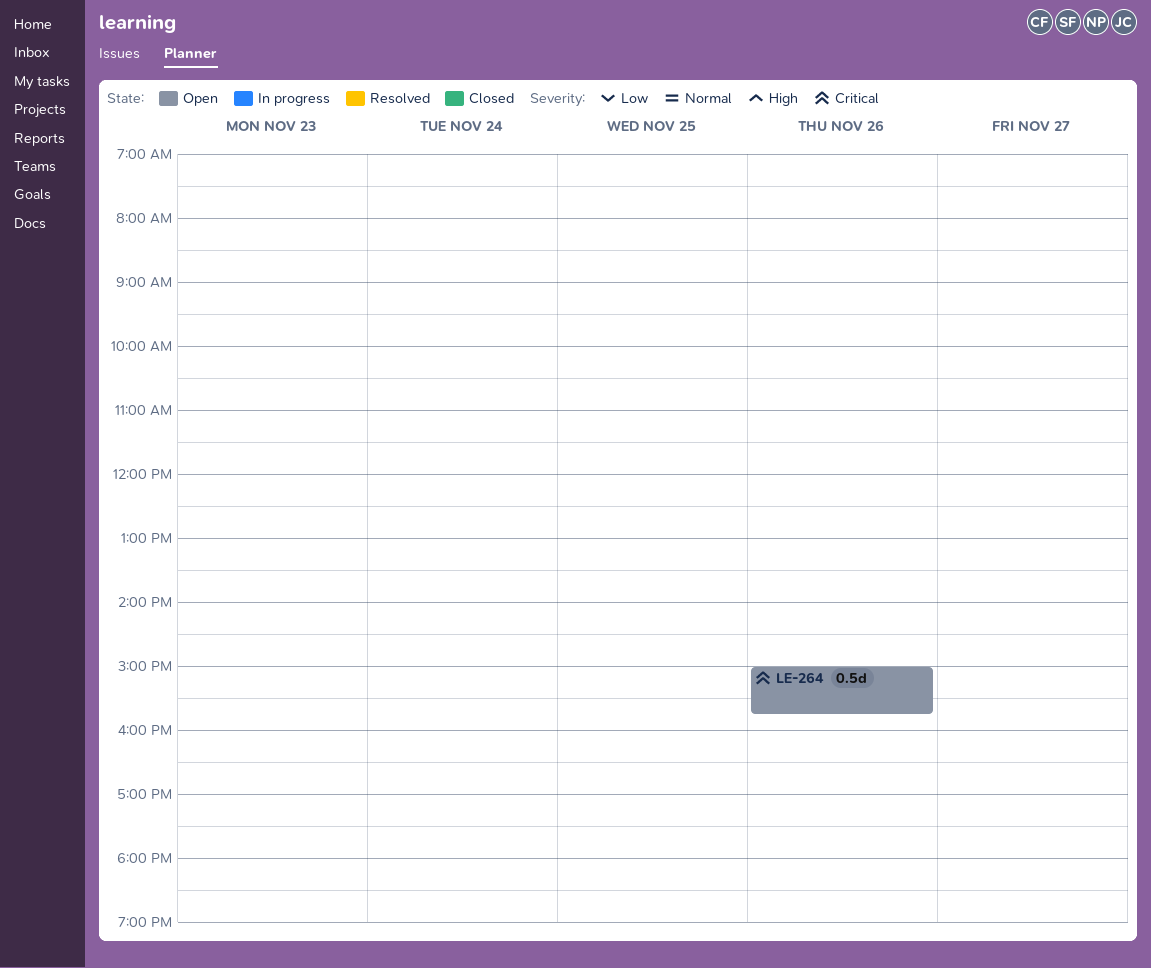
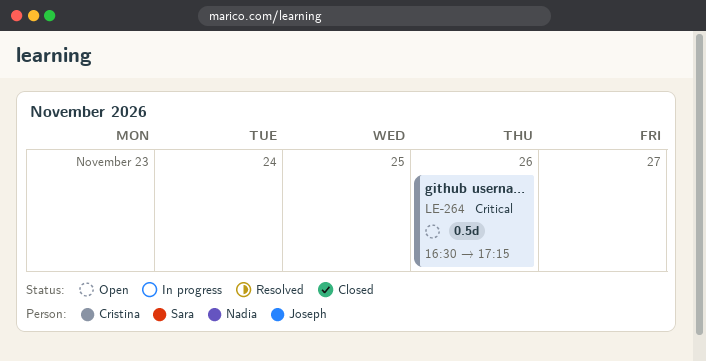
LE-264, begins: 15:00 -> 16:30
LE-264, ends: 15:45 -> 17:15

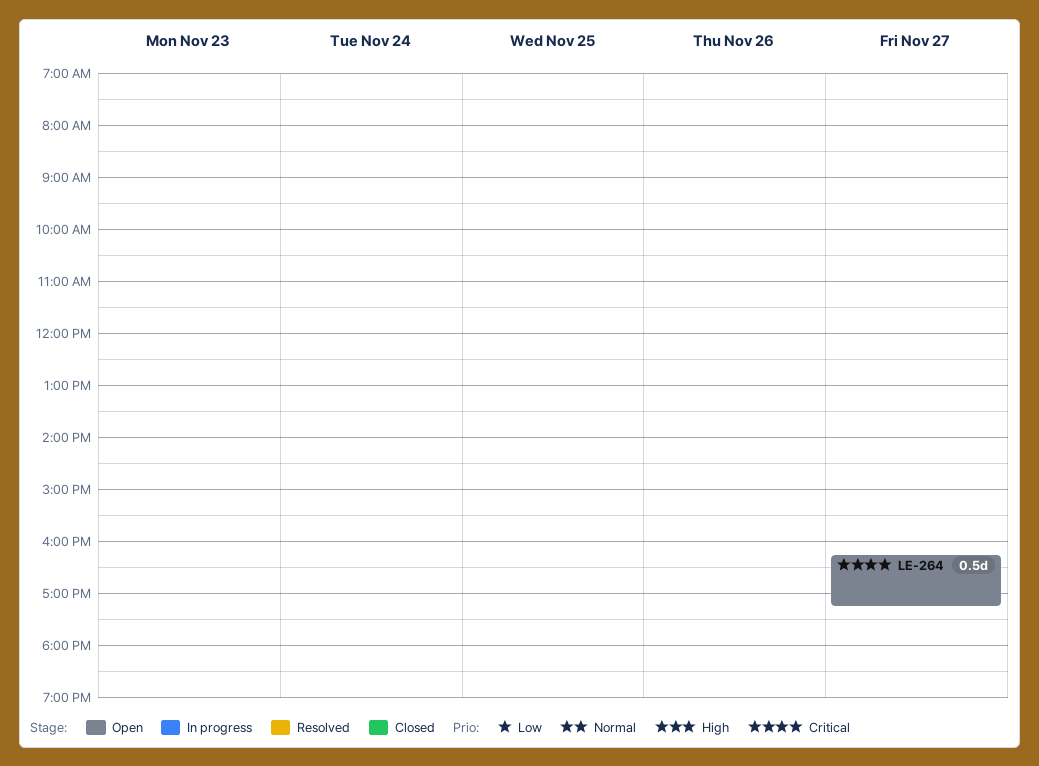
LE-264, day: Nov 26 -> Nov 27
LE-264, begins: 16:30 -> 16:15

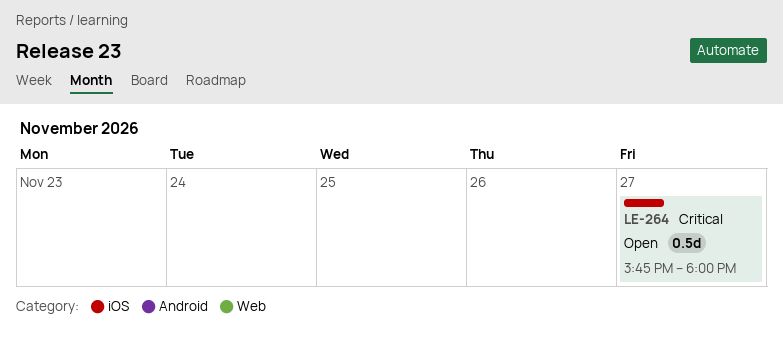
LE-264, begins: 16:15 -> 15:45
LE-264, ends: 17:15 -> 18:00

